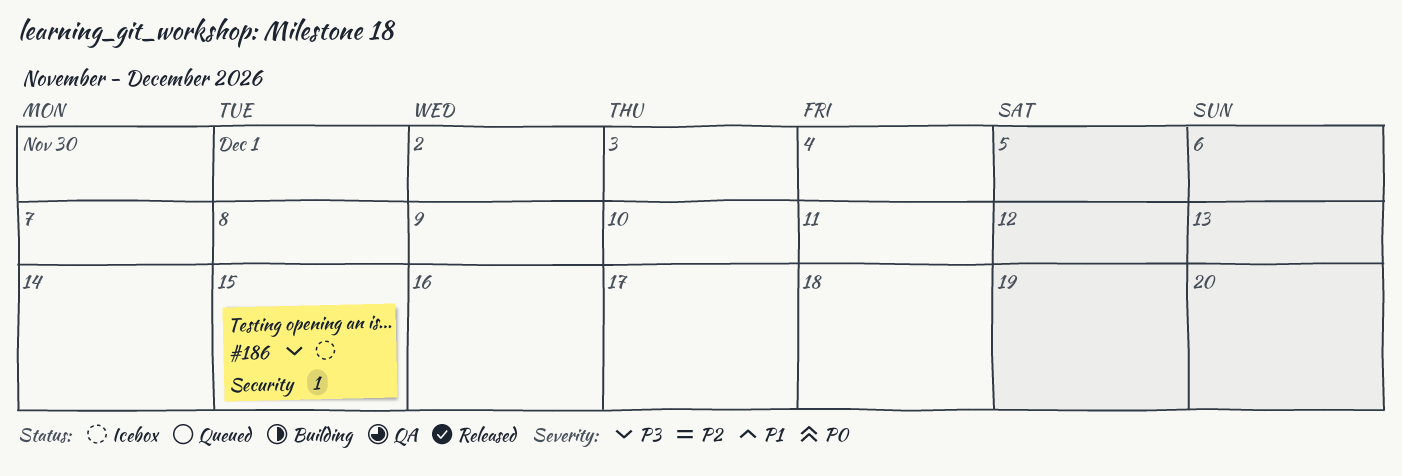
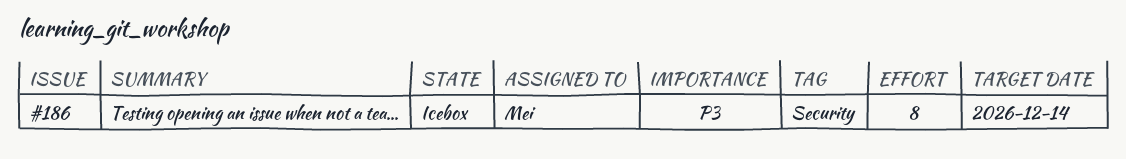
#186, estimate: 1 -> 8
#186, due: Dec 15 -> Dec 14

